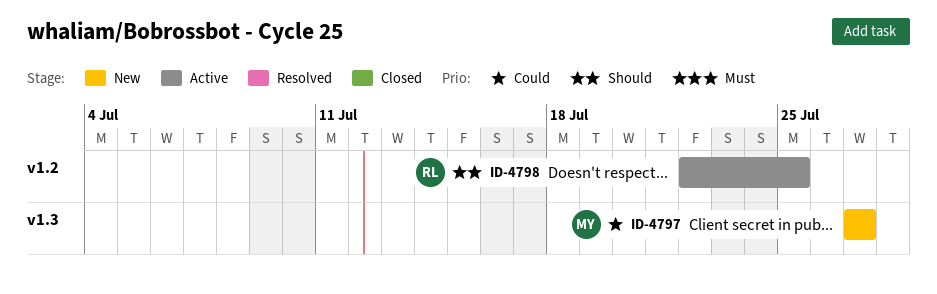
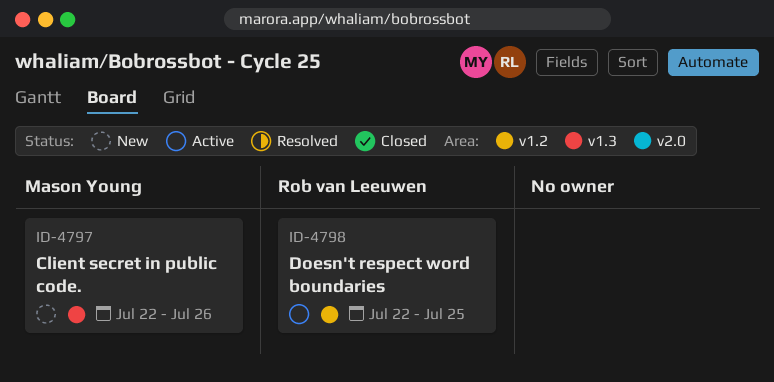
ID-4797, start: Jul 27 -> Jul 22
ID-4797, due: Jul 27 -> Jul 26

